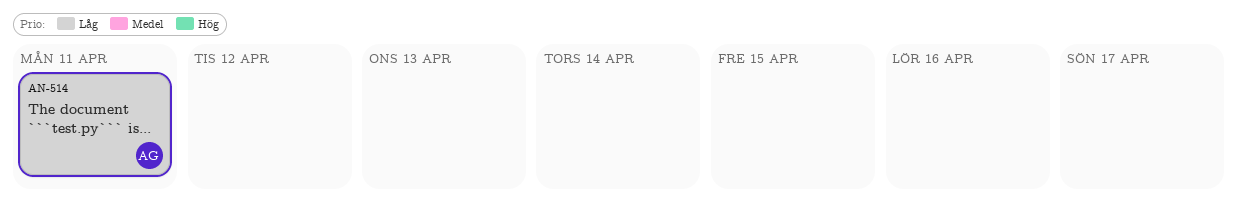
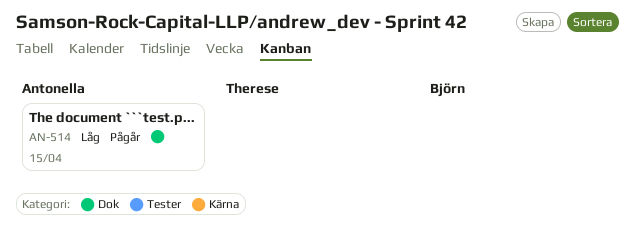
AN-514, due: Apr 11 -> Apr 15

